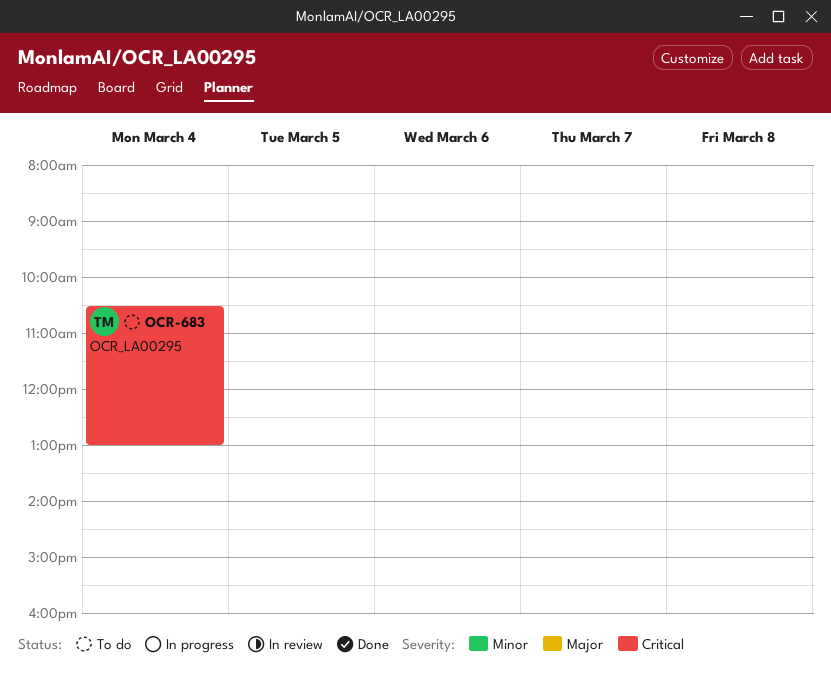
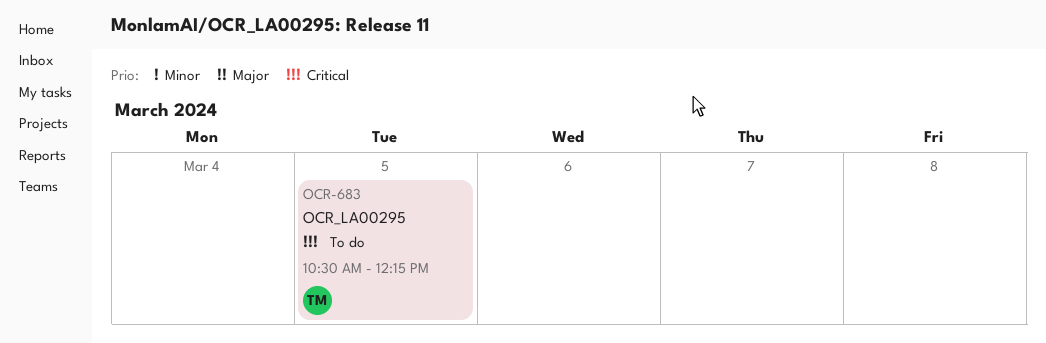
OCR-683, day: Mar 4 -> Mar 5
OCR-683, ends: 13:00 -> 12:15

